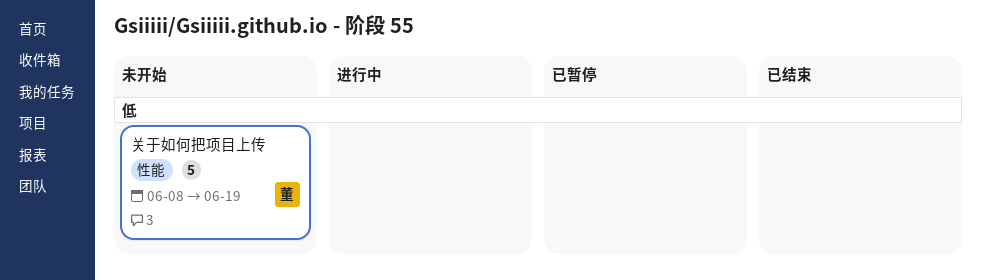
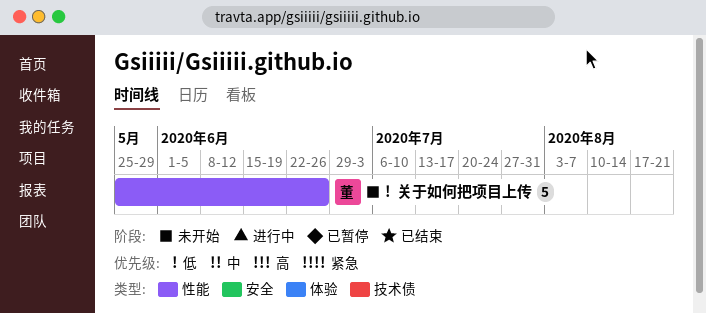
关于如何把项目上传, start: Jun 8 -> May 25
关于如何把项目上传, due: Jun 19 -> Jun 26

